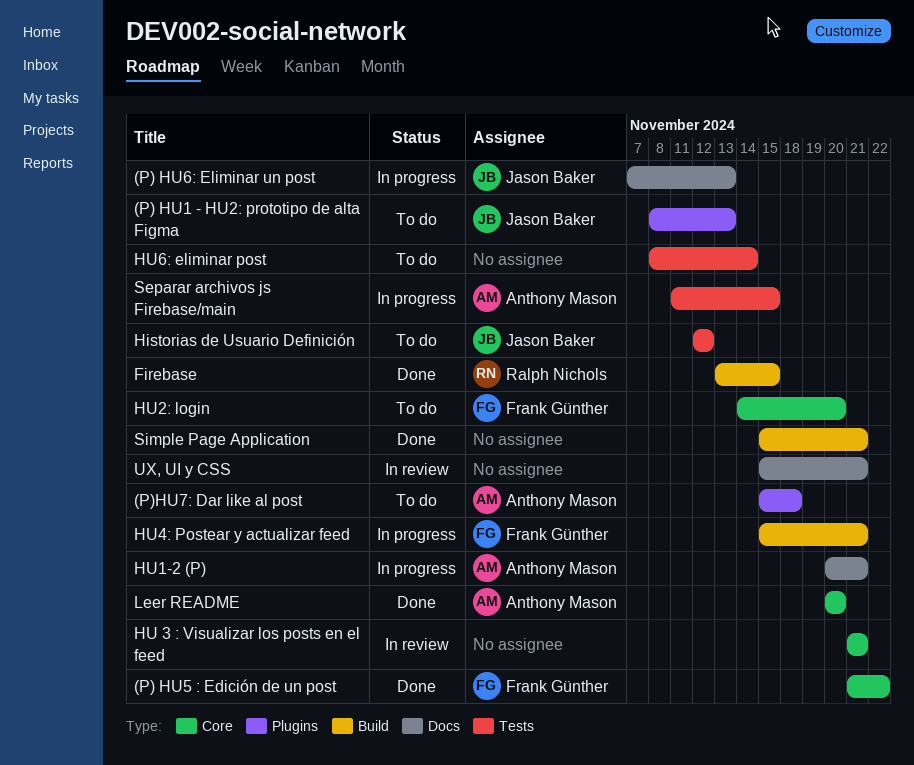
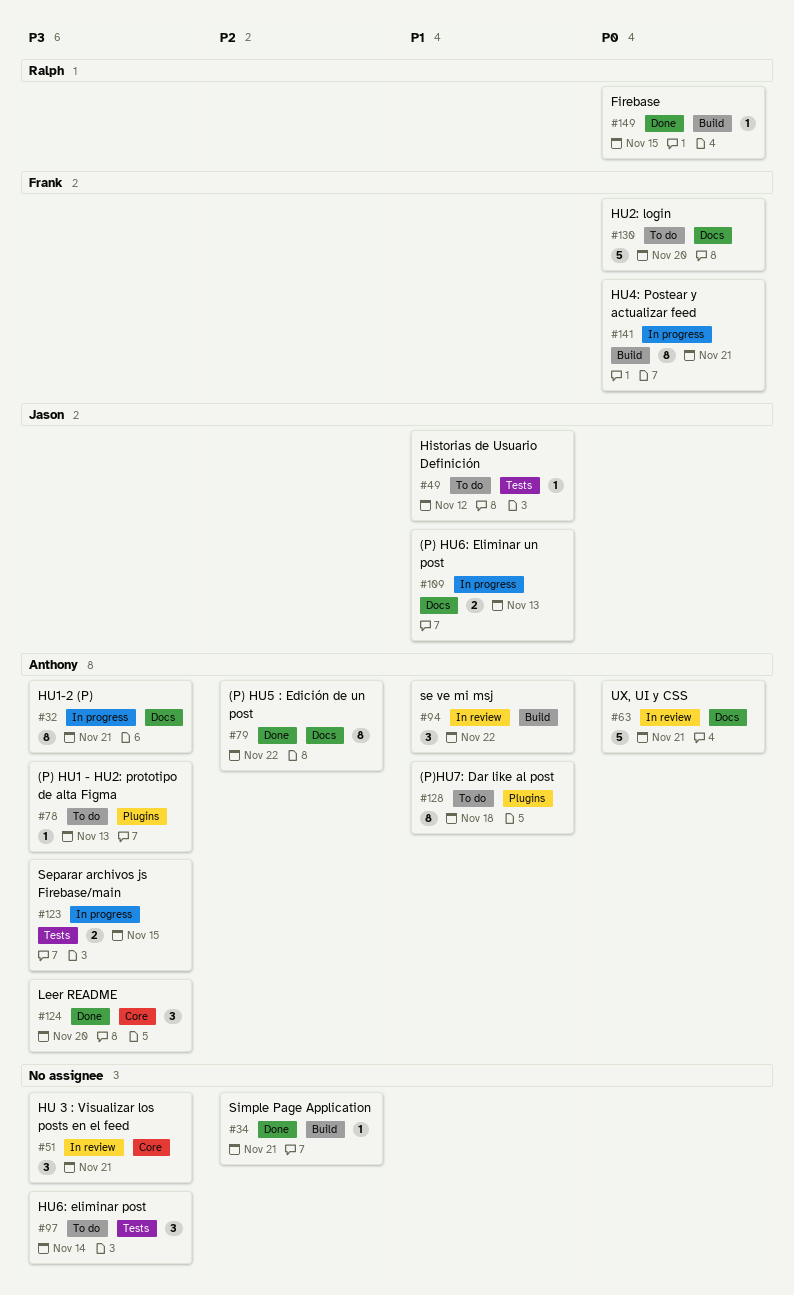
(P) HU1 - HU2: prototipo de alta Figma, owner: Jason Baker -> Anthony Mason
(P) HU5 : Edición de un post, owner: Frank Günther -> Anthony Mason
(P) HU5 : Edición de un post, label: Core -> Docs
HU2: login, label: Core -> Docs
se ve mi msj: none -> present
UX, UI y CSS, owner: none -> Anthony Mason

